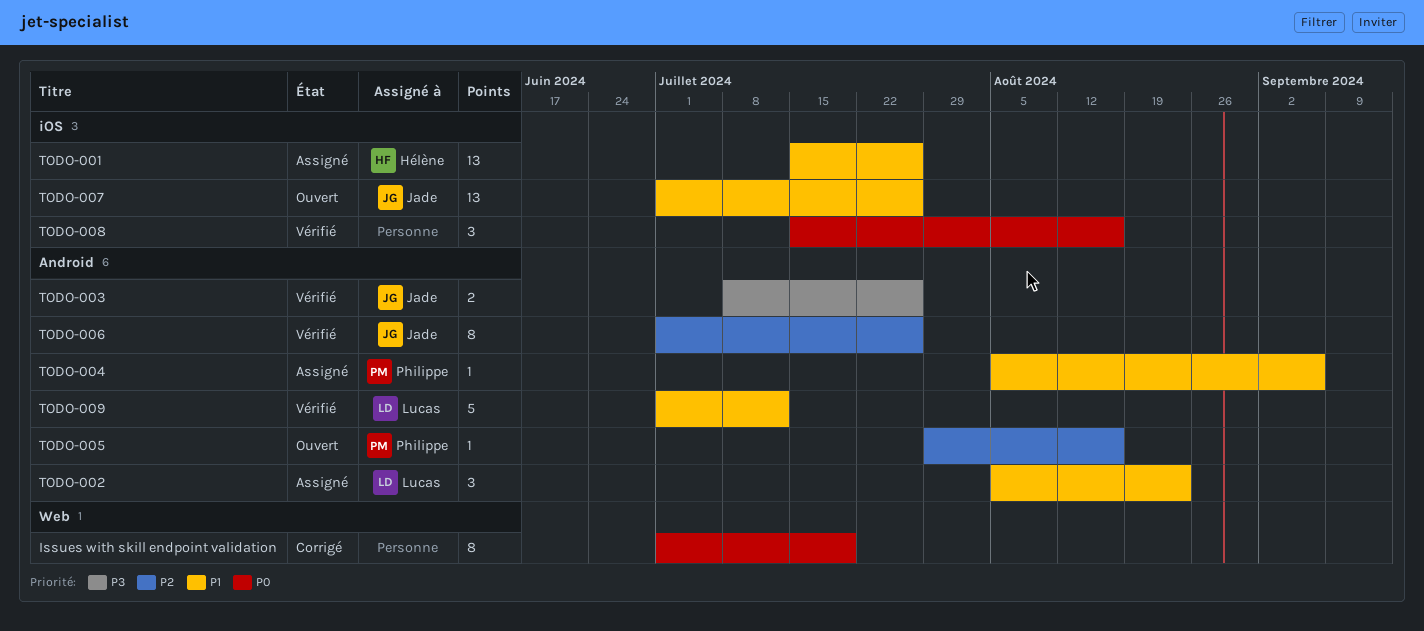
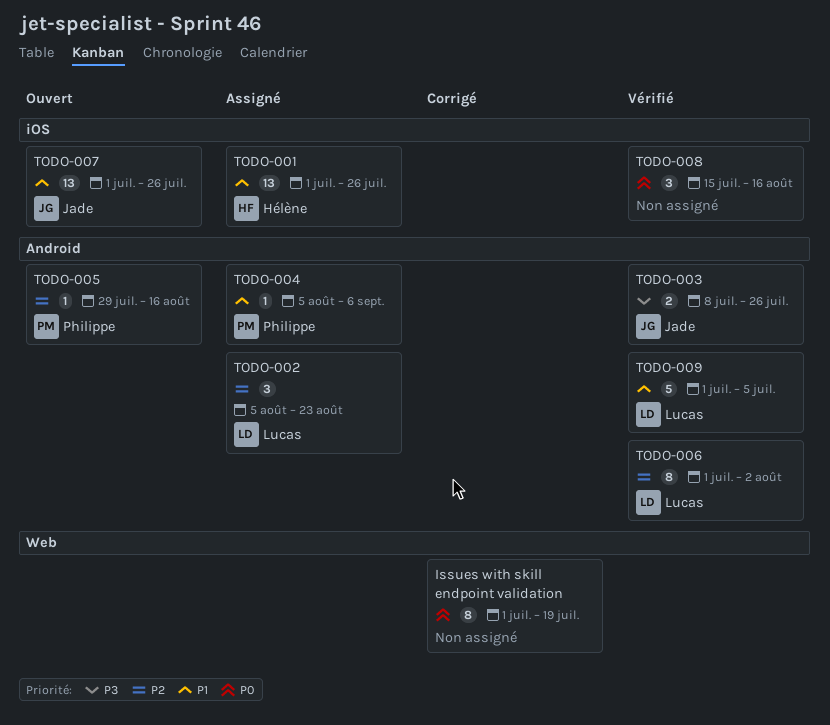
TODO-001, start: Jul 15 -> Jul 1
TODO-002, priority: P1 -> P2
TODO-006, owner: Jade -> Lucas
TODO-006, due: Jul 26 -> Aug 2
TODO-009, due: Jul 12 -> Jul 5

